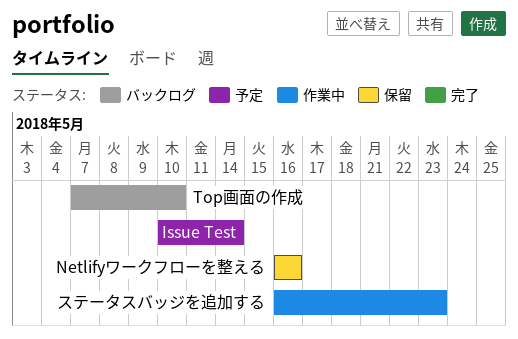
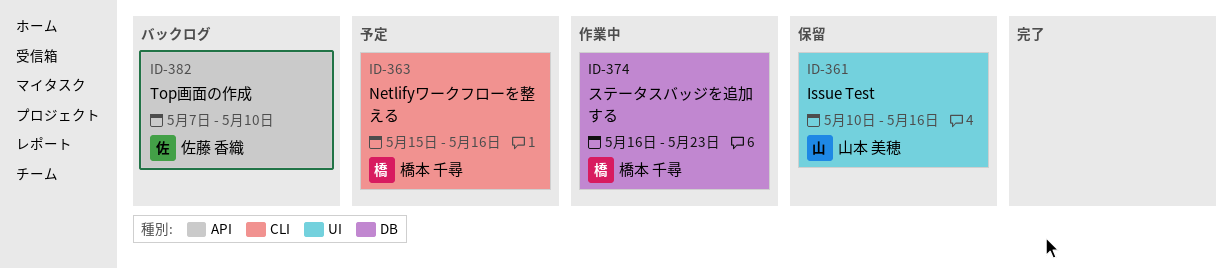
Issue Test, status: 予定 -> 保留
Issue Test, due: May 14 -> May 16
Netlifyワークフローを整える, status: 保留 -> 予定
Netlifyワークフローを整える, start: May 16 -> May 15

